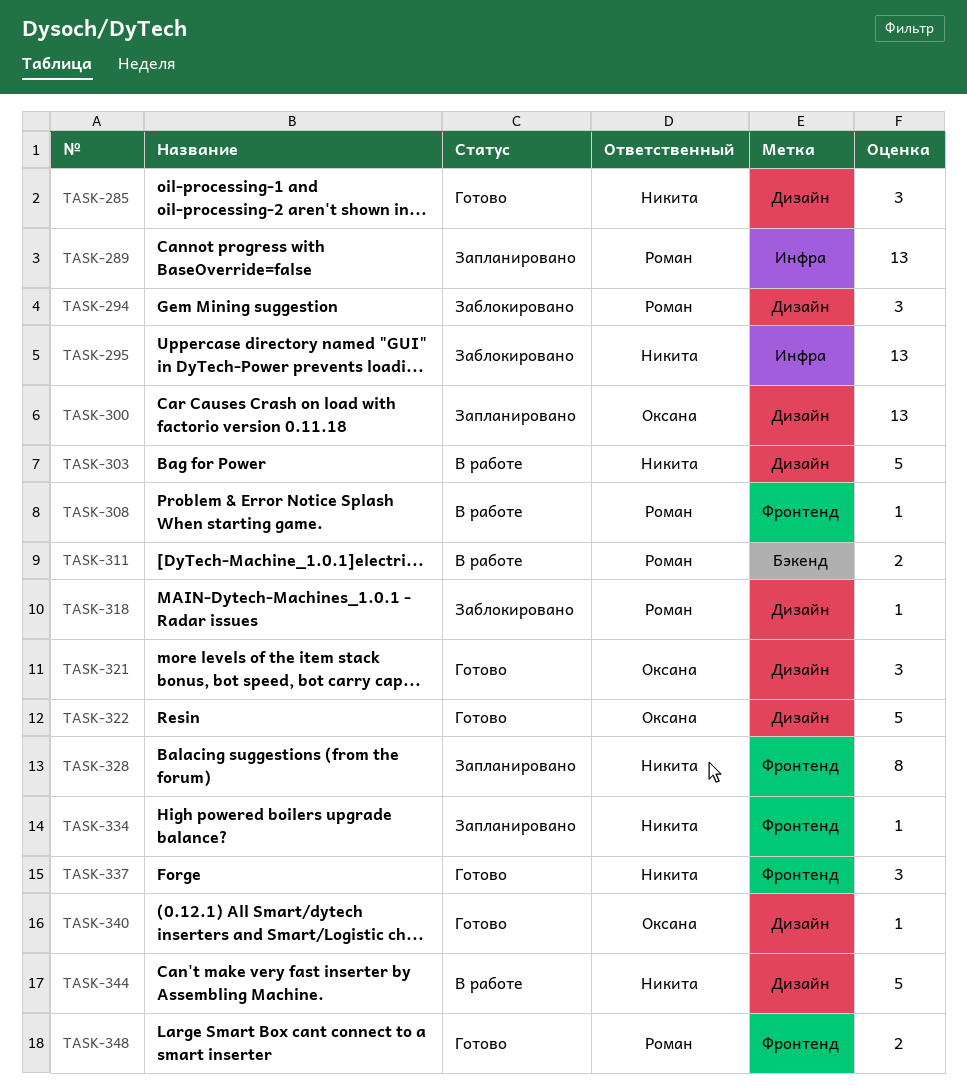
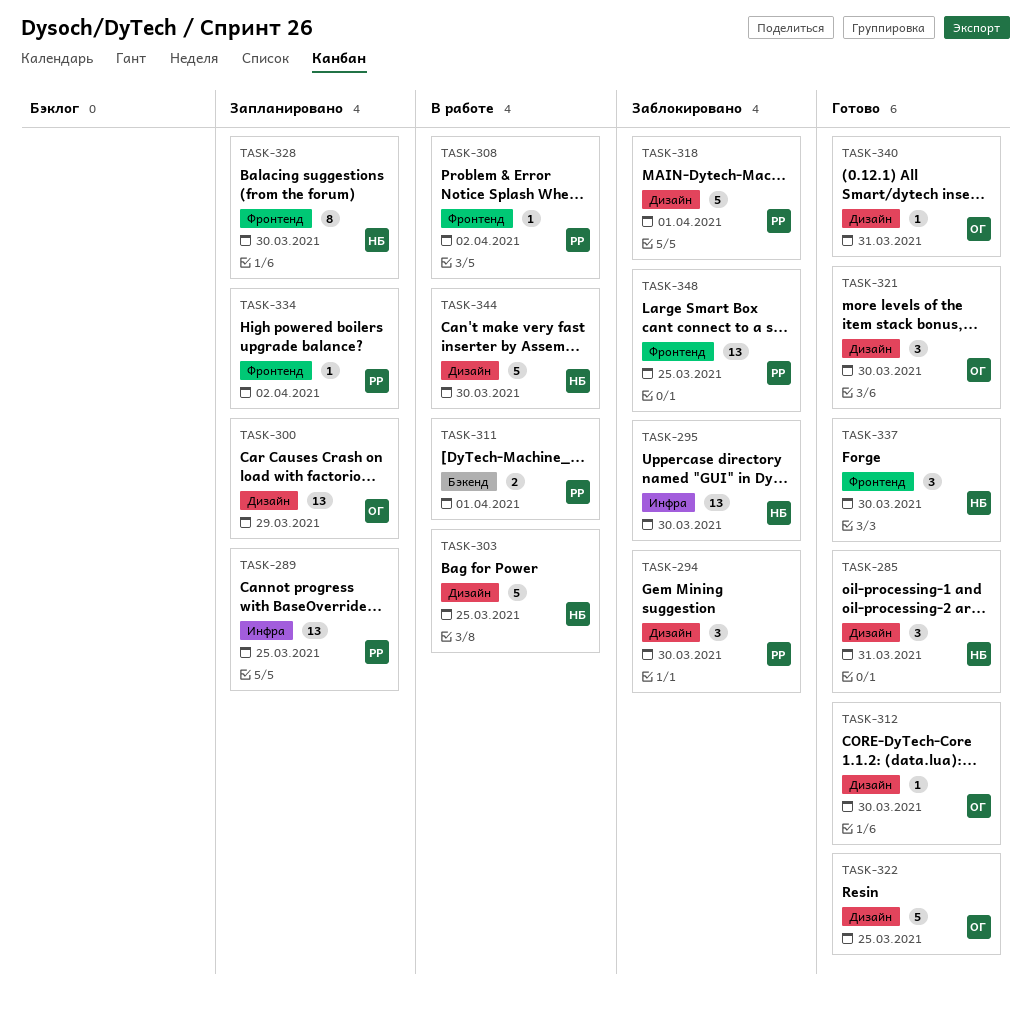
TASK-312: none -> present
TASK-318, estimate: 1 -> 5
TASK-334, owner: Никита -> Роман
TASK-348, status: Готово -> Заблокировано
TASK-348, estimate: 2 -> 13

